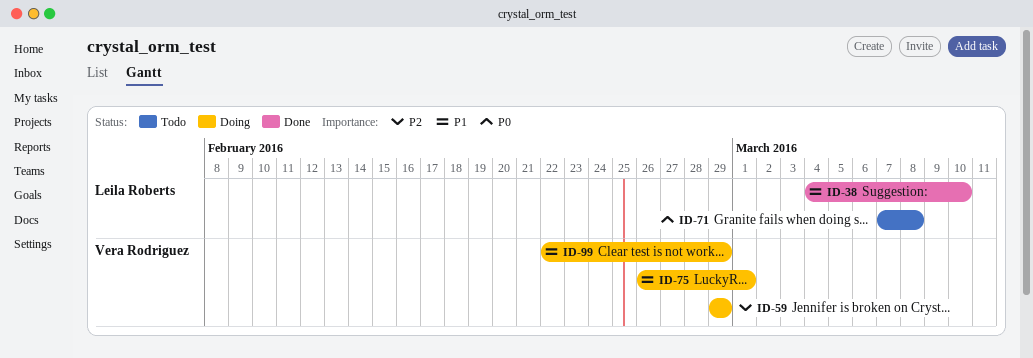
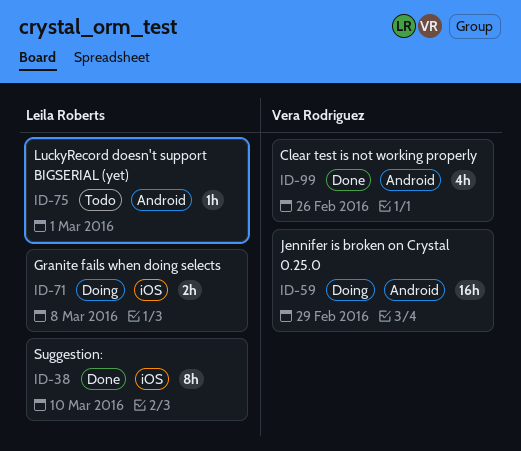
ID-71, status: Todo -> Doing
ID-75, status: Doing -> Todo
ID-75, owner: Vera Rodriguez -> Leila Roberts
ID-99, status: Doing -> Done
ID-99, due: Feb 29 -> Feb 26

